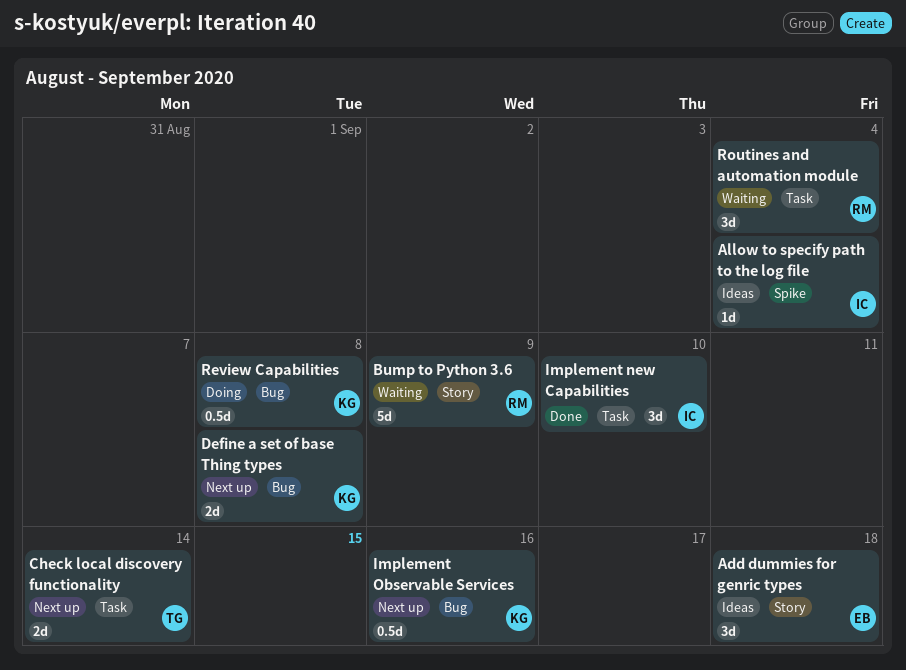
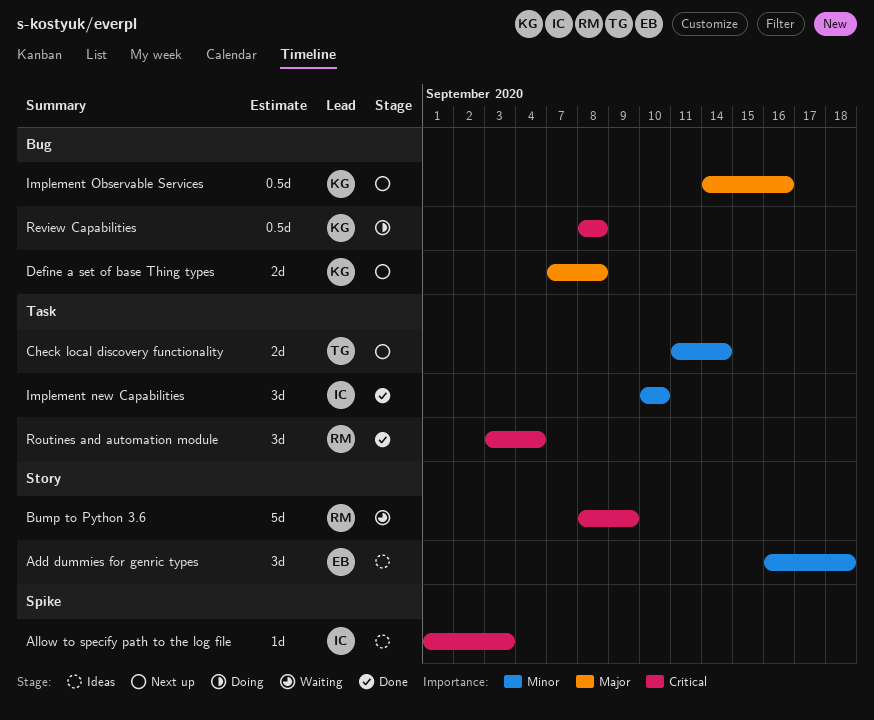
Allow to specify path to the log file, due: Sep 4 -> Sep 3
Routines and automation module, status: Waiting -> Done

